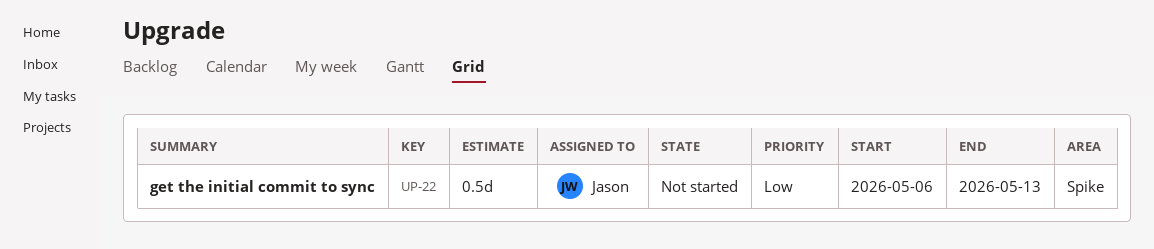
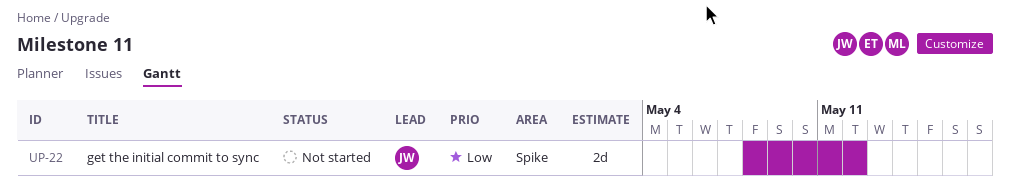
UP-22, estimate: 0.5d -> 2d
UP-22, start: May 6 -> May 8
UP-22, due: May 13 -> May 12

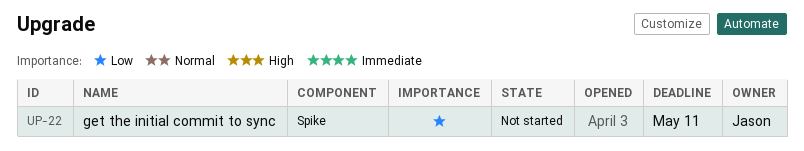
UP-22, due: May 12 -> May 11

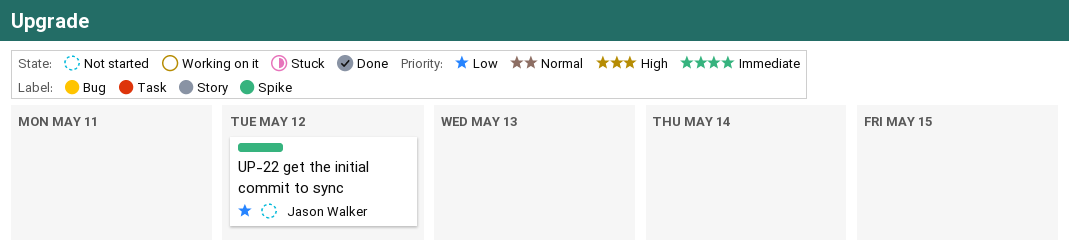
UP-22, due: May 11 -> May 12

